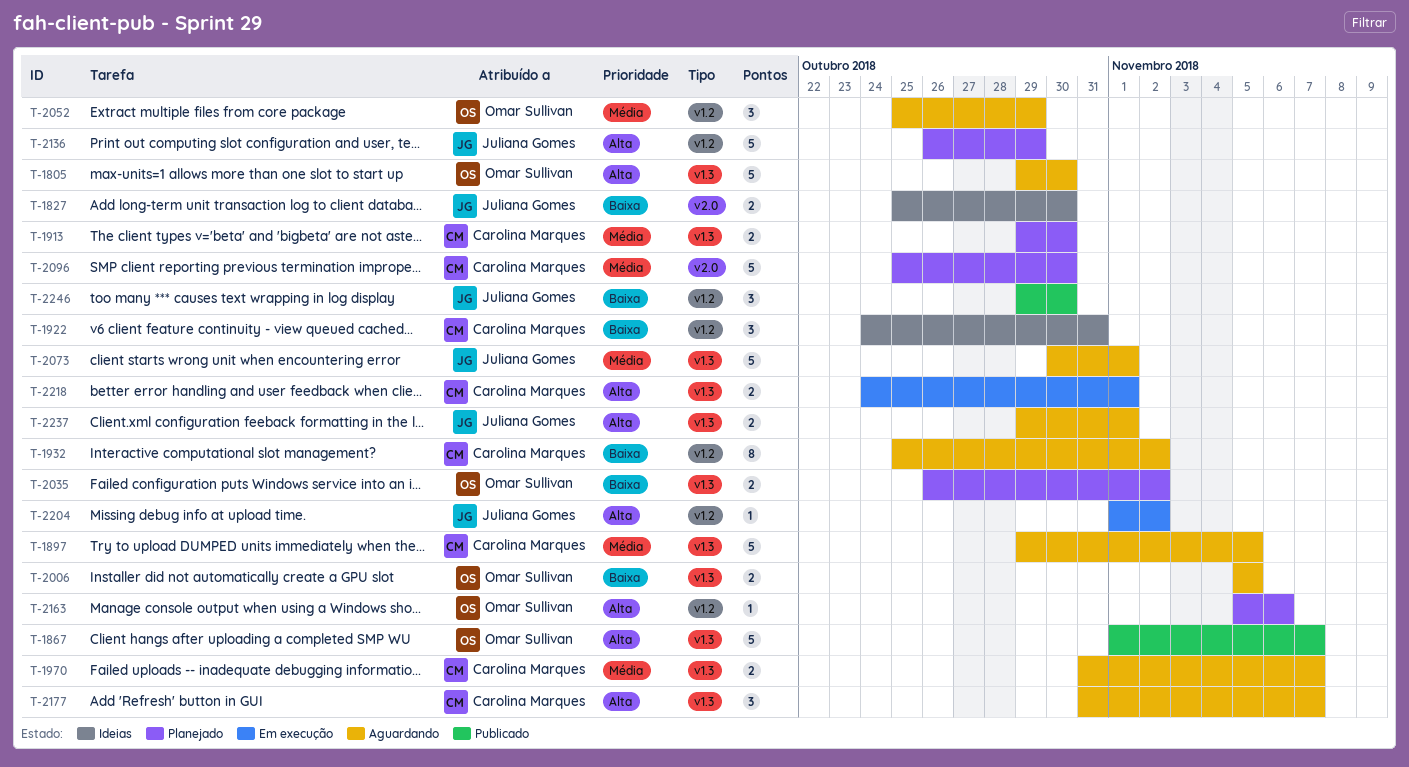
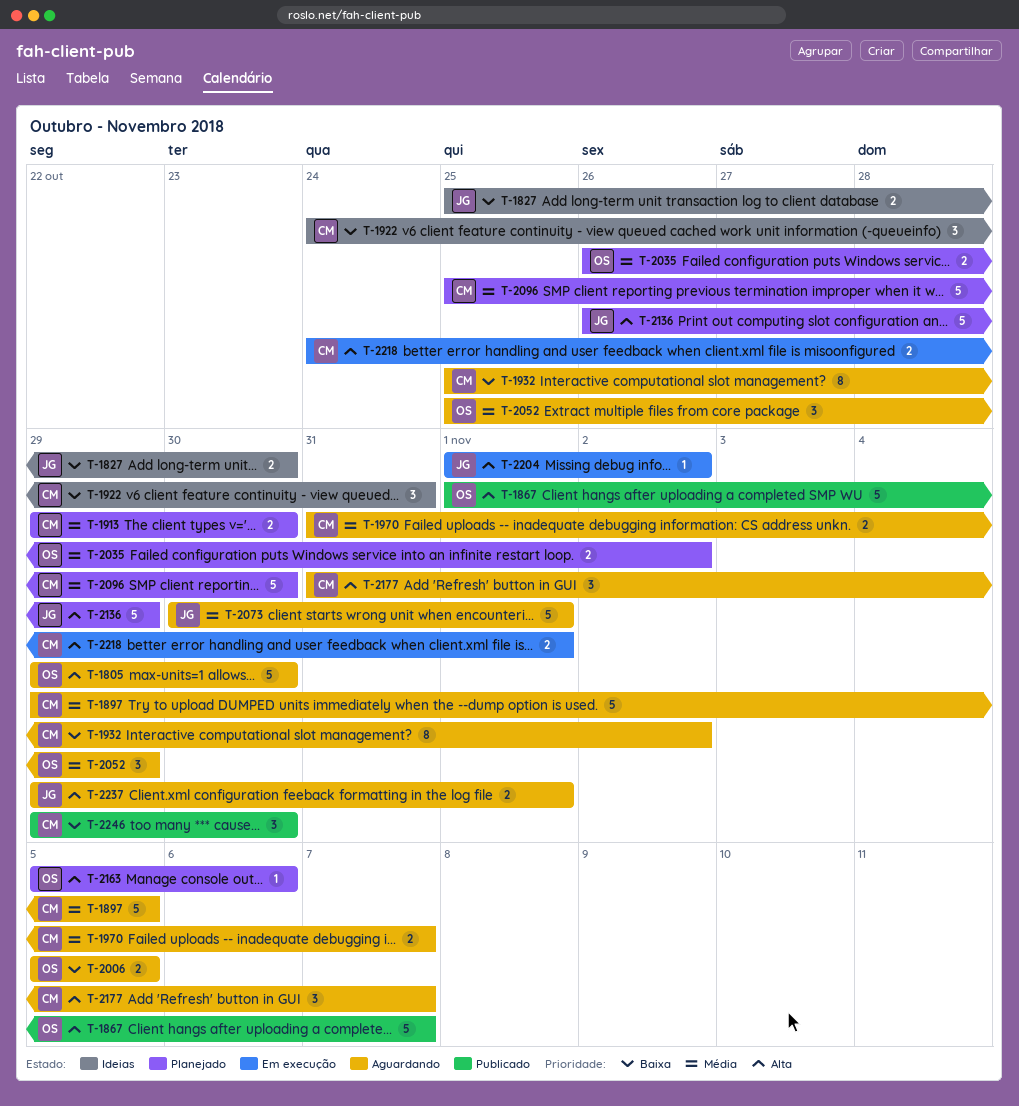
T-2035, priority: Baixa -> Média
T-2246, owner: Juliana Gomes -> Carolina Marques

